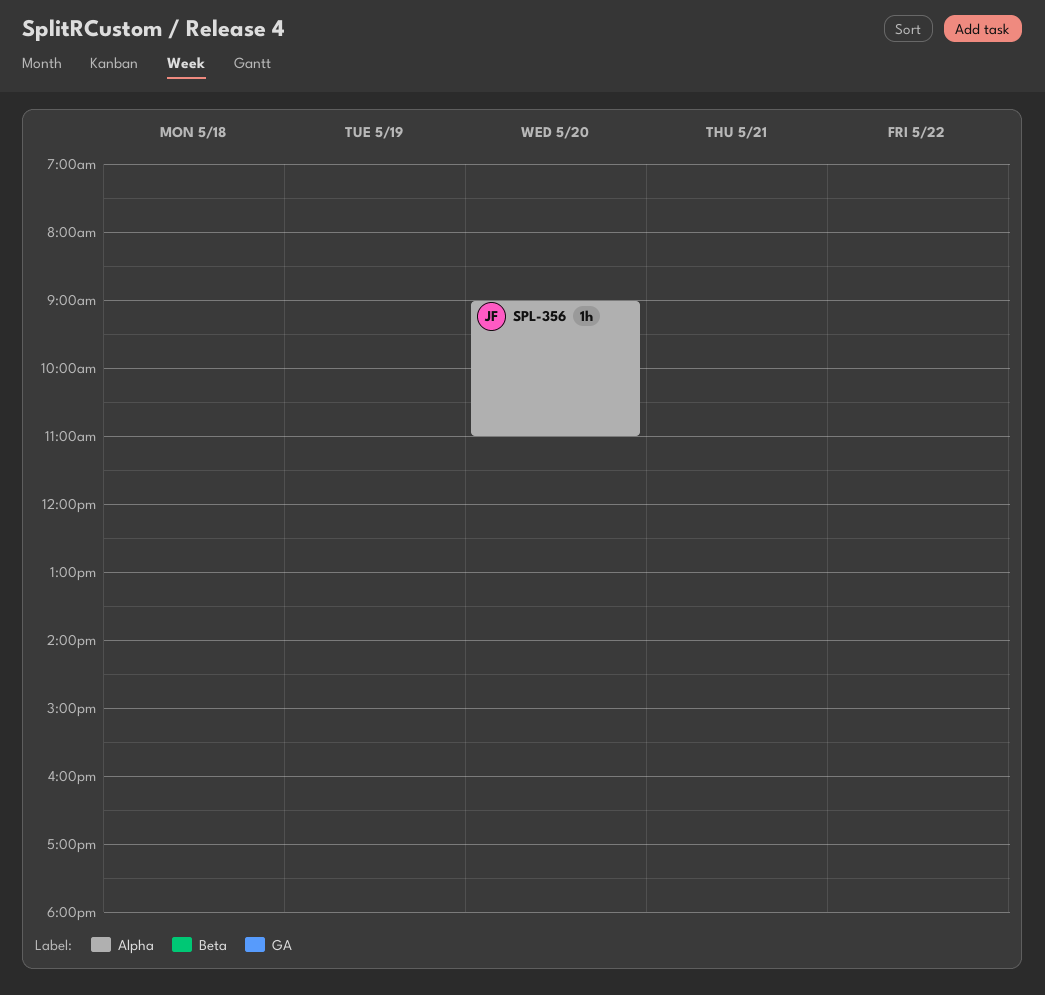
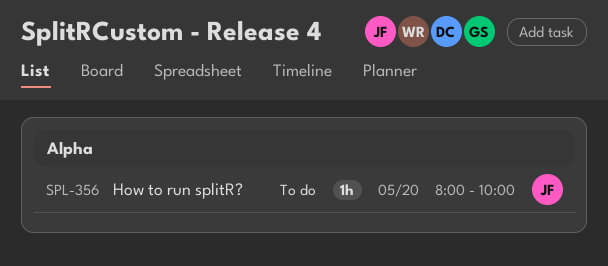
SPL-356, begins: 09:00 -> 08:00
SPL-356, ends: 11:00 -> 10:00

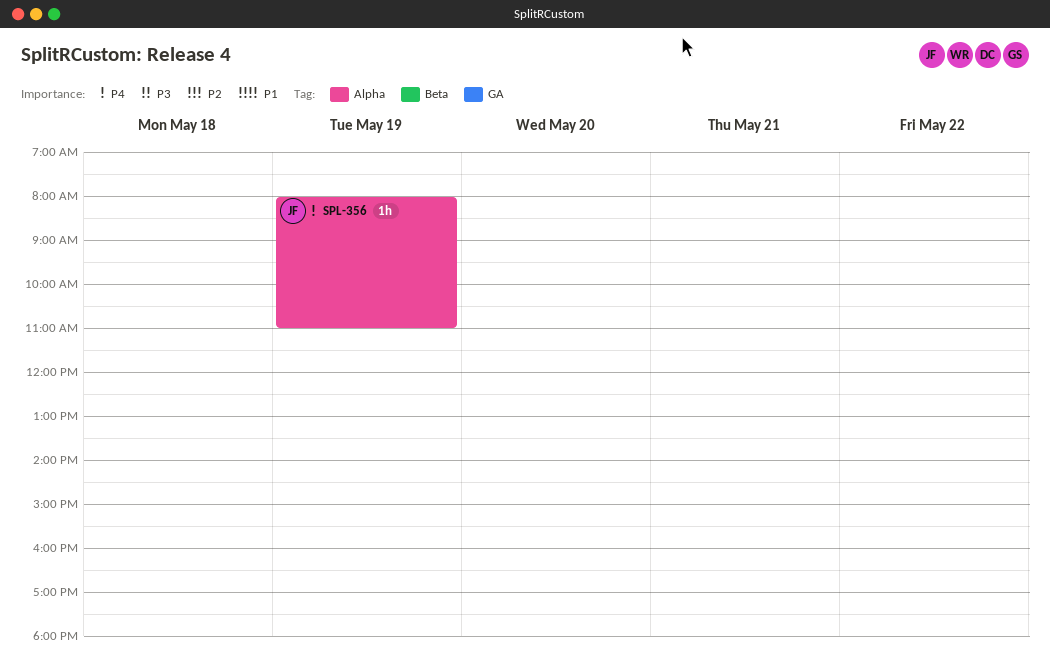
SPL-356, day: May 20 -> May 19
SPL-356, ends: 10:00 -> 11:00

